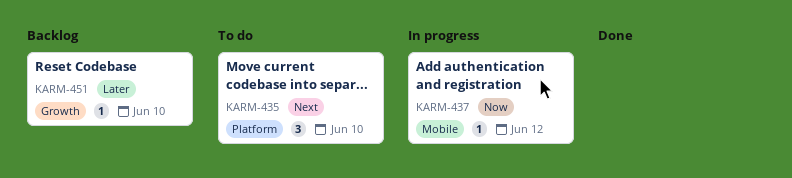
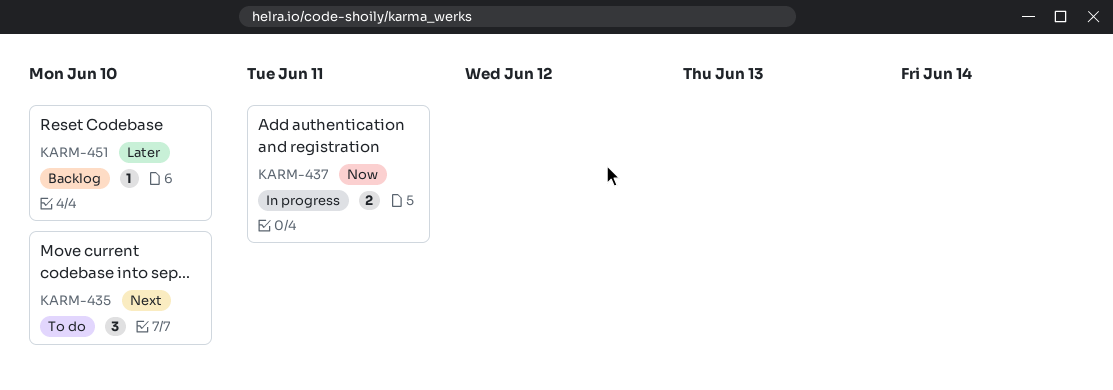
KARM-437, estimate: 1 -> 2
KARM-437, due: Jun 12 -> Jun 11

